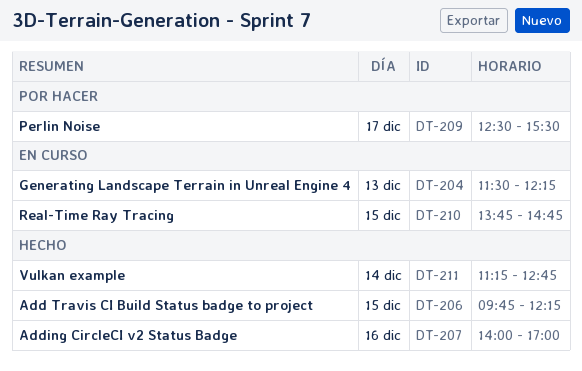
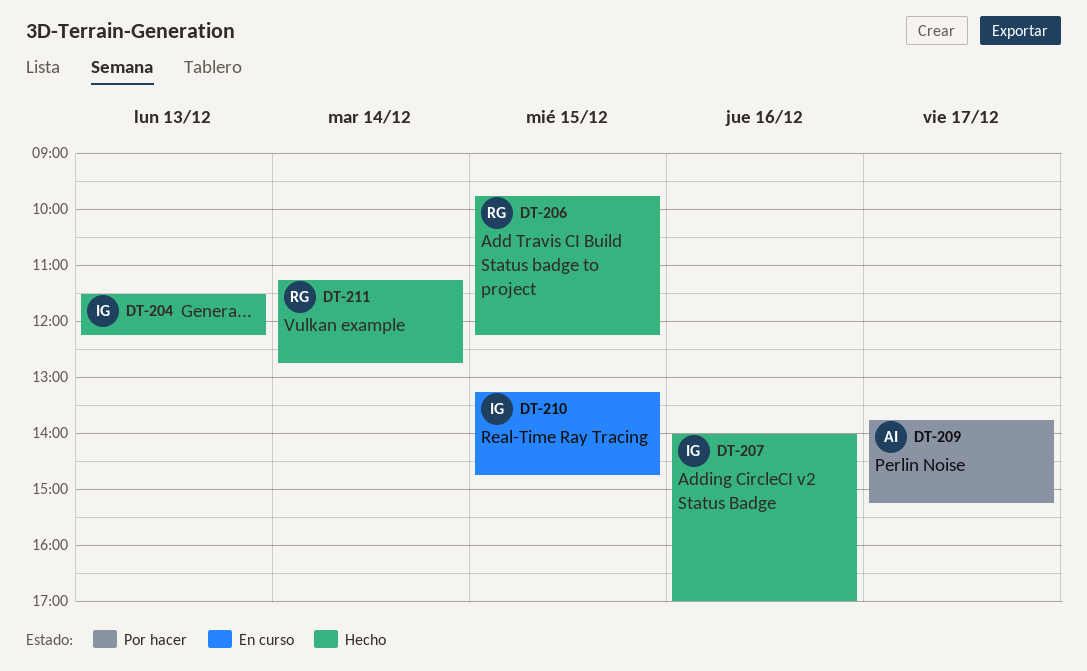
DT-204, status: En curso -> Hecho
DT-209, begins: 12:30 -> 13:45
DT-209, ends: 15:30 -> 15:15
DT-210, begins: 13:45 -> 13:15

